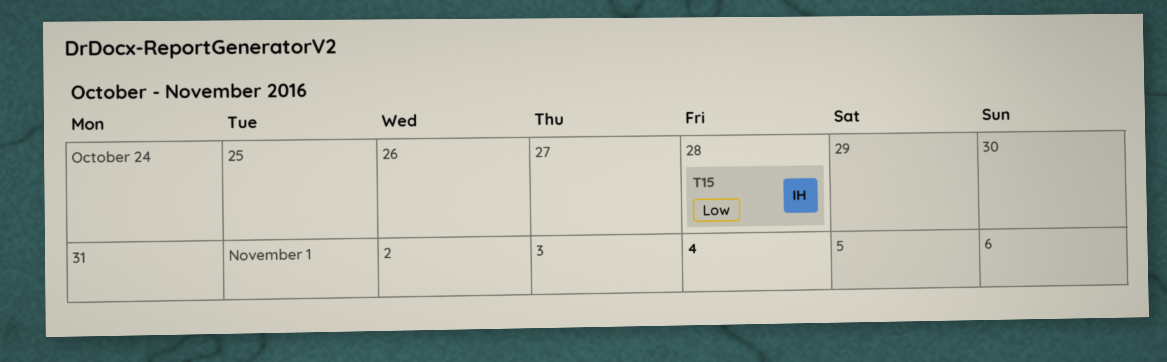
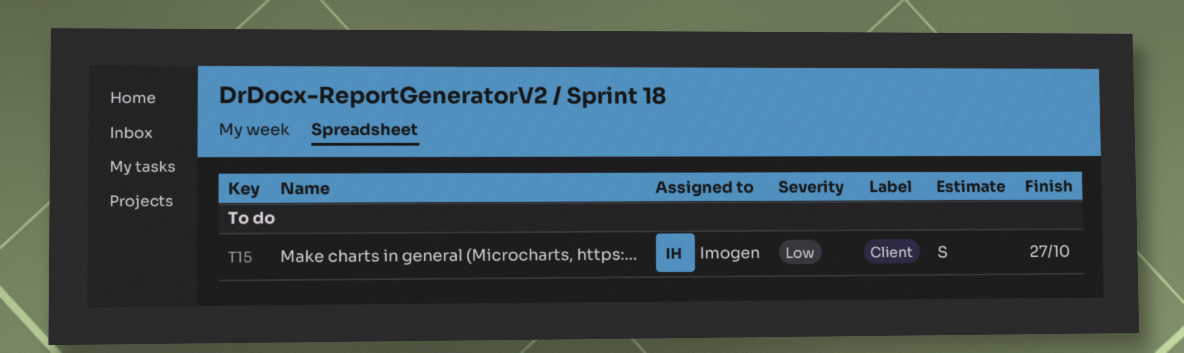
T15, due: Oct 28 -> Oct 27

